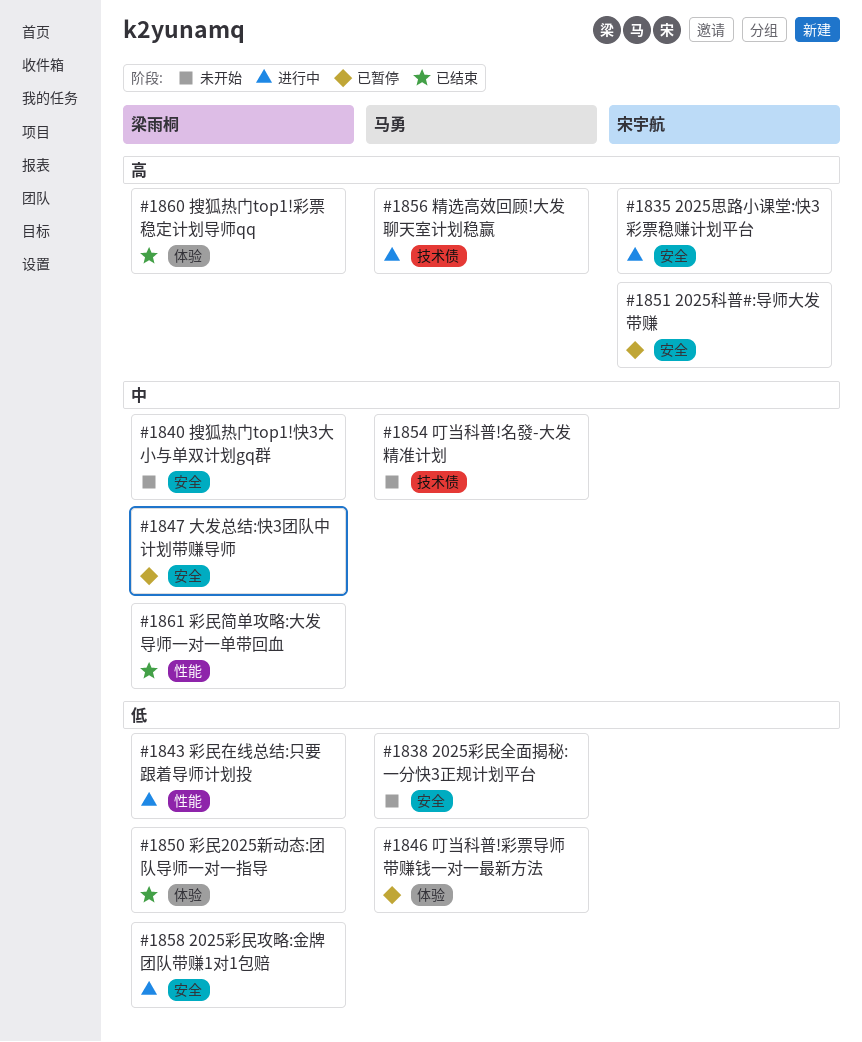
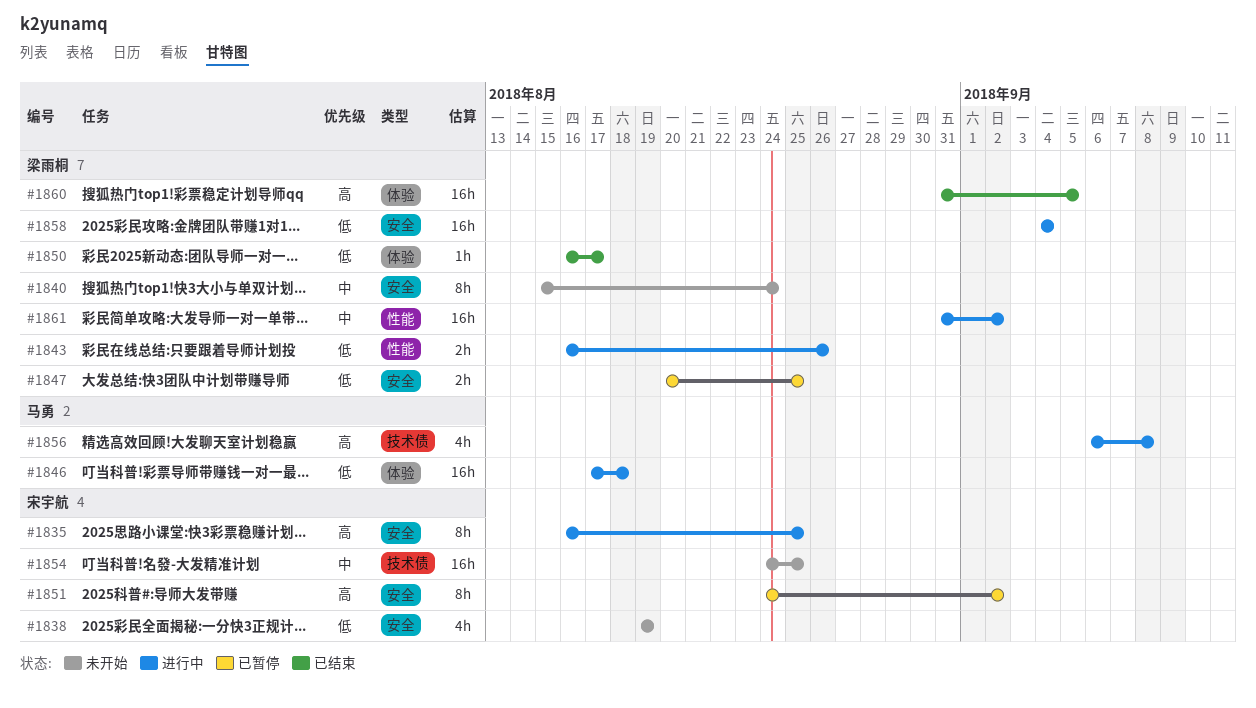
#1838, owner: 马勇 -> 宋宇航
#1846, status: 已暂停 -> 进行中
#1847, priority: 中 -> 低
#1854, owner: 马勇 -> 宋宇航
#1861, status: 已结束 -> 进行中

